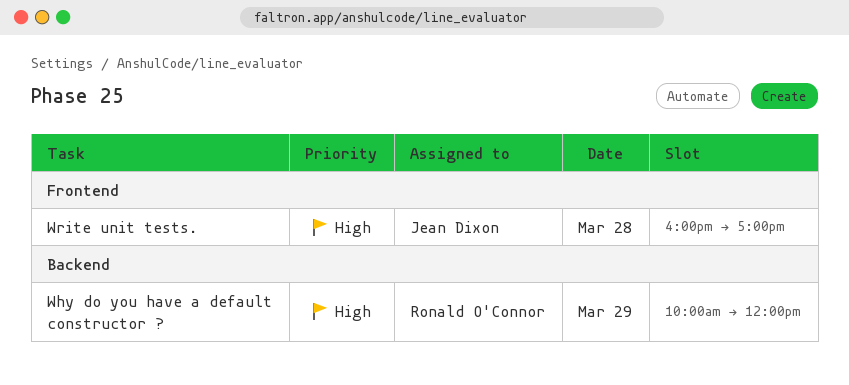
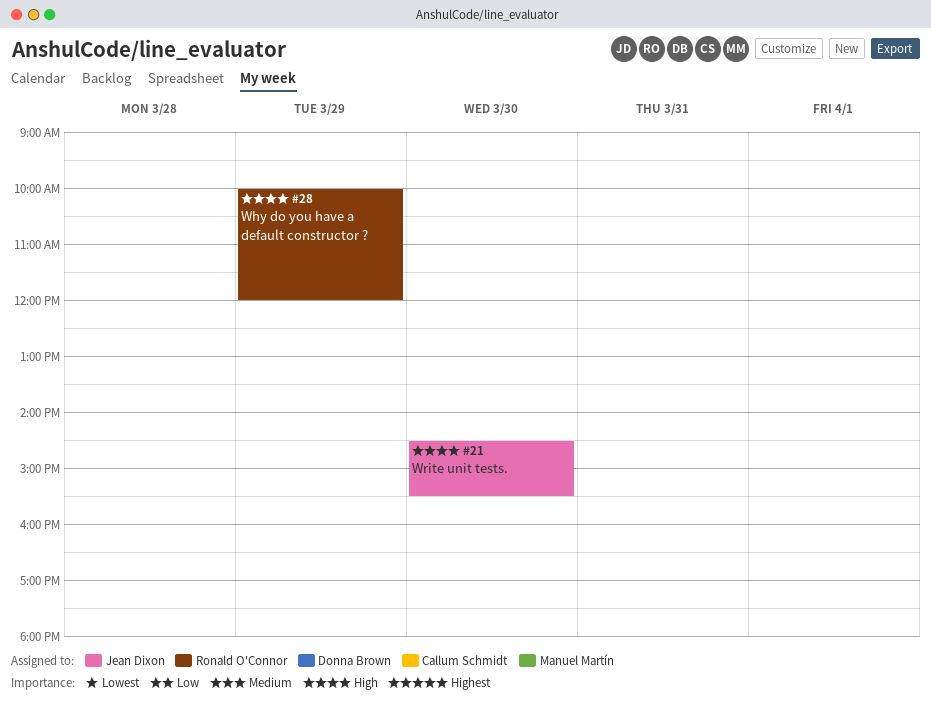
Write unit tests., day: Mar 28 -> Mar 30
Write unit tests., begins: 16:00 -> 14:30
Write unit tests., ends: 17:00 -> 15:30

